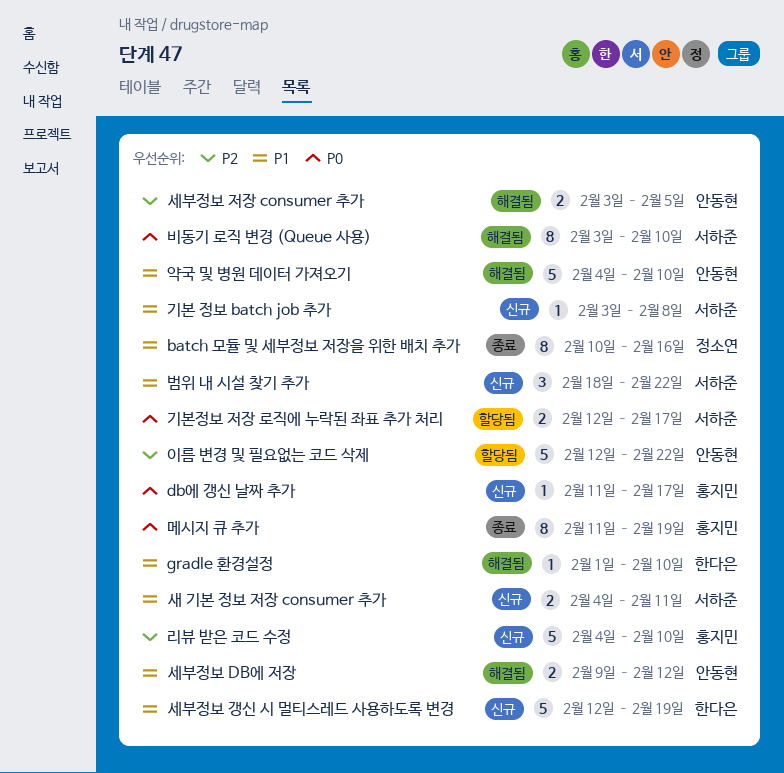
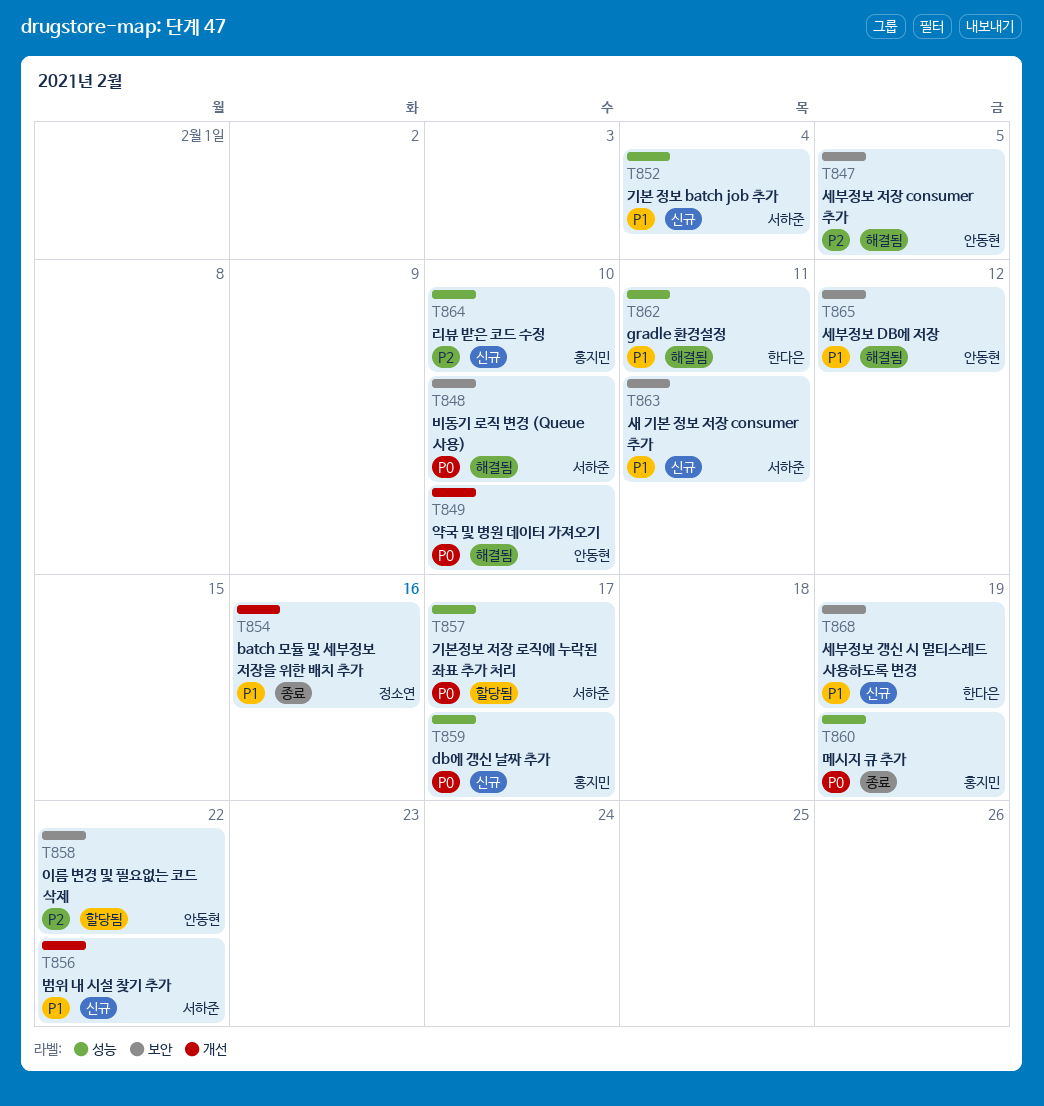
gradle 환경설정, due: Feb 10 -> Feb 11
기본 정보 batch job 추가, due: Feb 8 -> Feb 4
약국 및 병원 데이터 가져오기, priority: P1 -> P0

